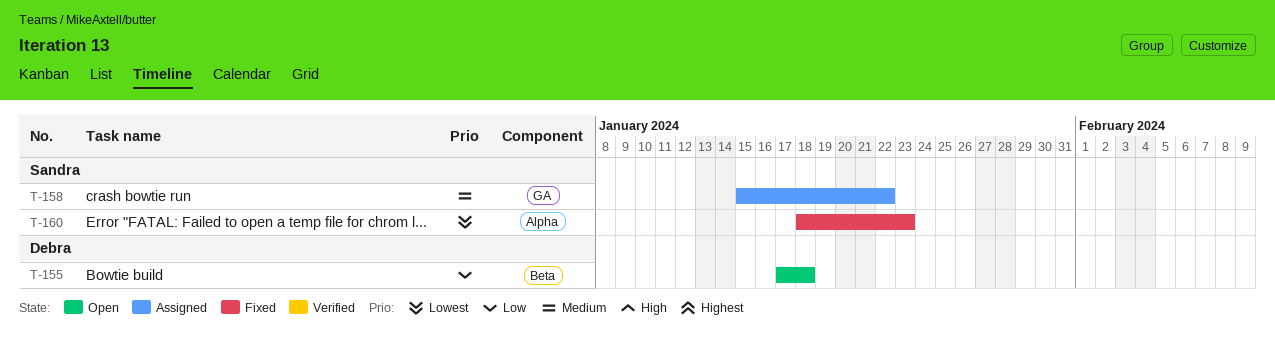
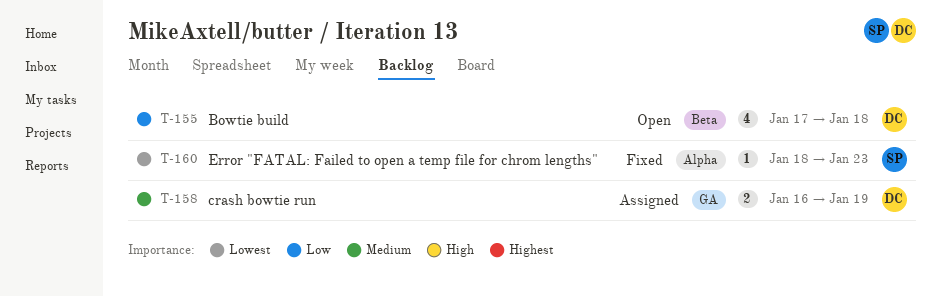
T-158, owner: Sandra -> Debra
T-158, start: Jan 15 -> Jan 16
T-158, due: Jan 22 -> Jan 19

